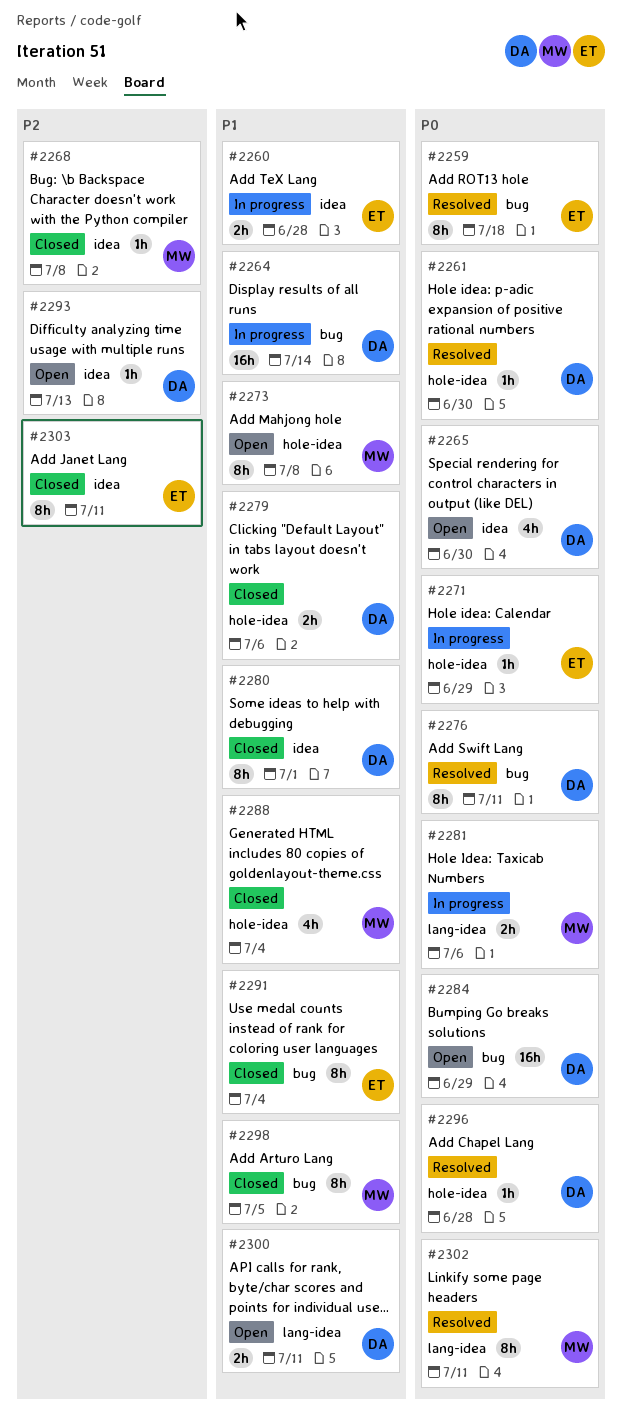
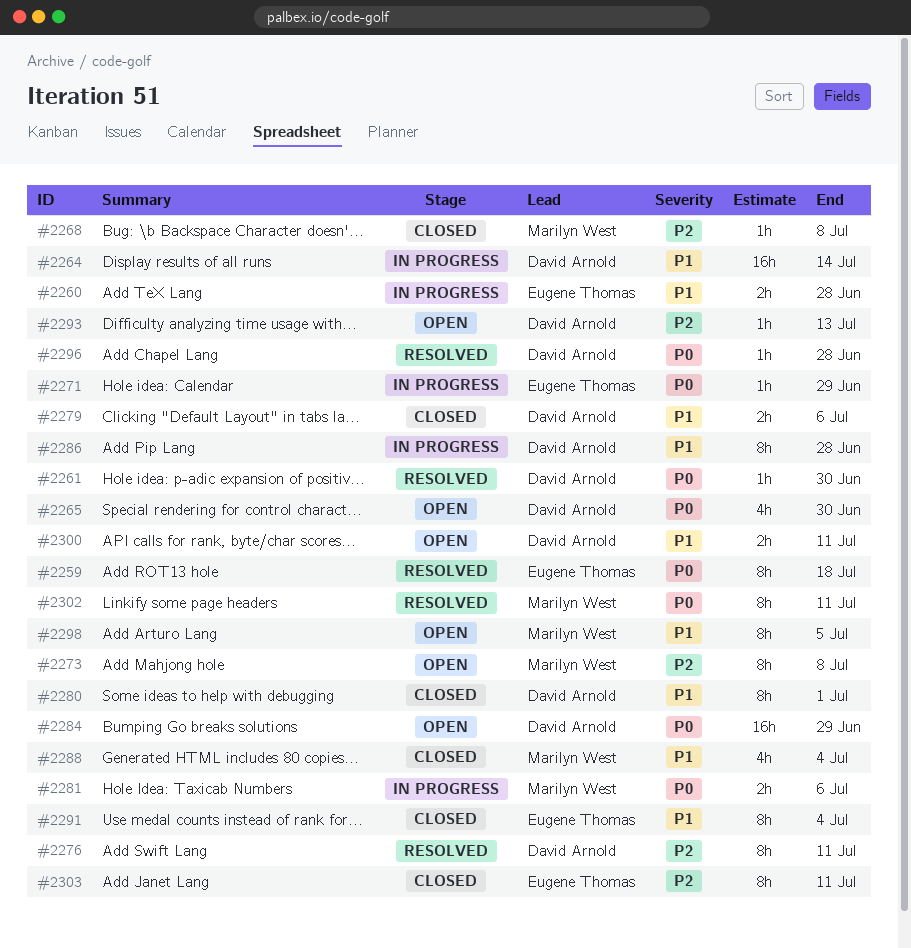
#2273, priority: P1 -> P2
#2276, priority: P0 -> P2
#2286: none -> present
#2298, status: Closed -> Open

